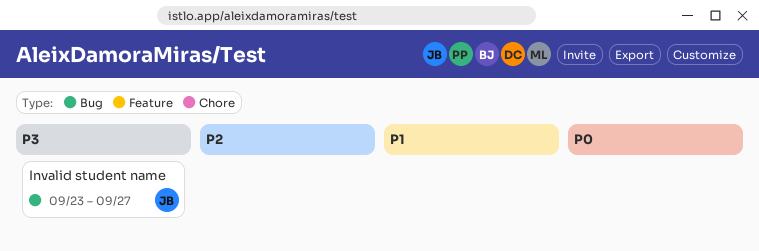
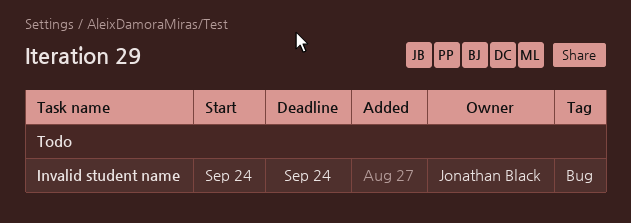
Invalid student name, start: Sep 23 -> Sep 24
Invalid student name, due: Sep 27 -> Sep 24

